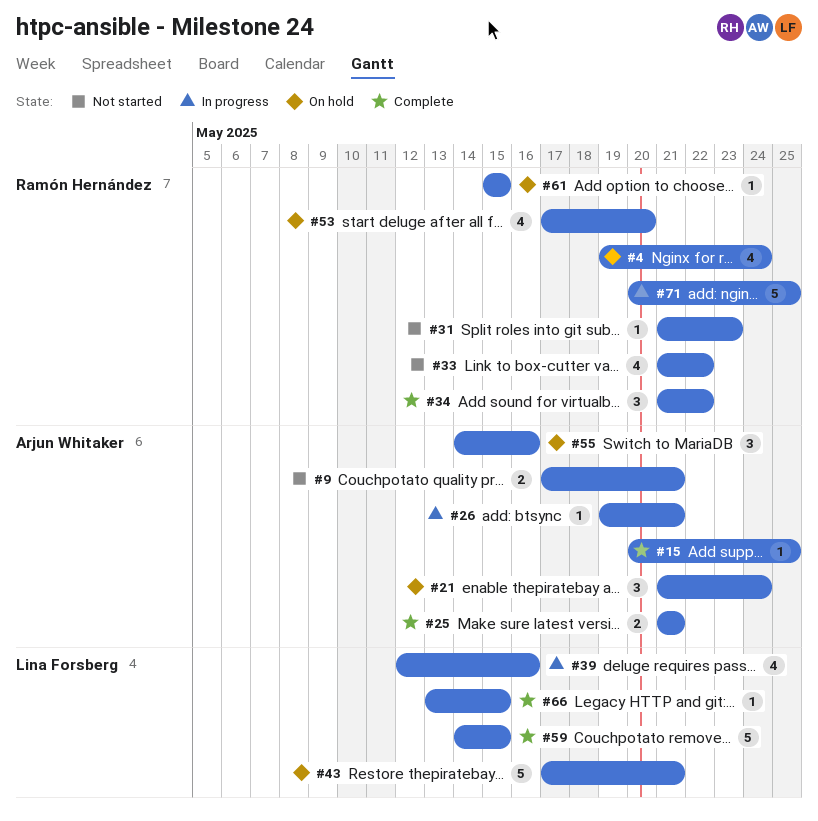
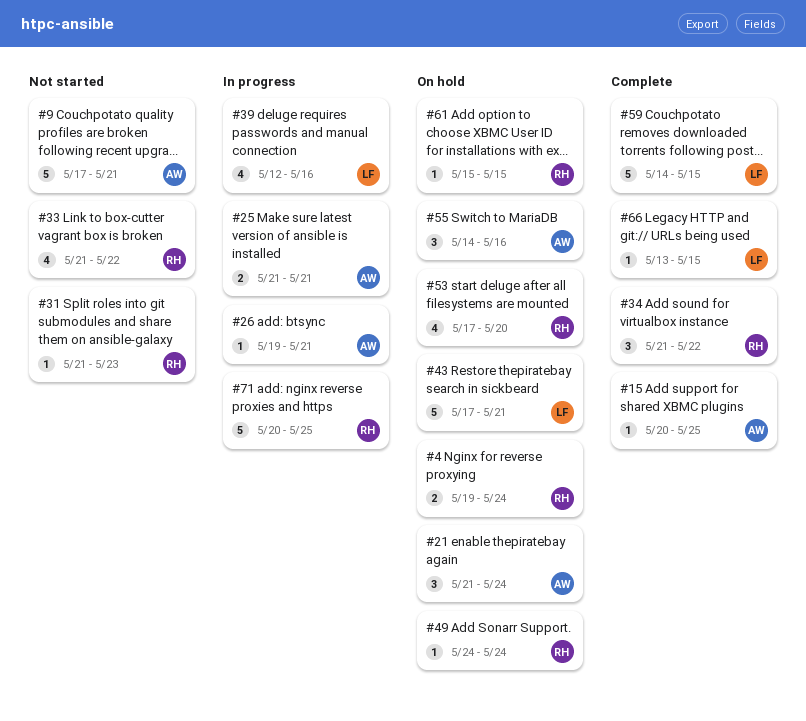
#4, estimate: 4 -> 2
#9, estimate: 2 -> 5
#25, status: Complete -> In progress
#49: none -> present

